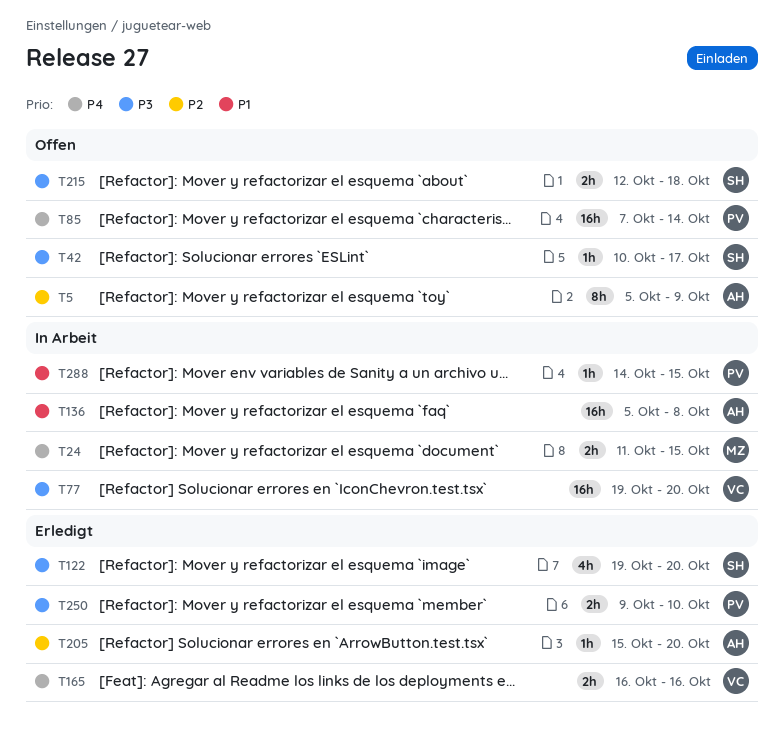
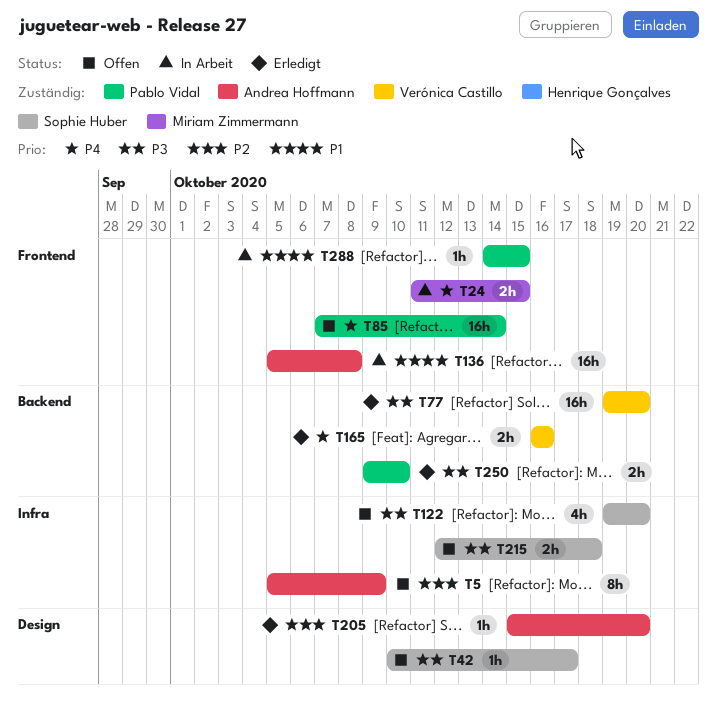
T77, status: In Arbeit -> Erledigt
T122, status: Erledigt -> Offen

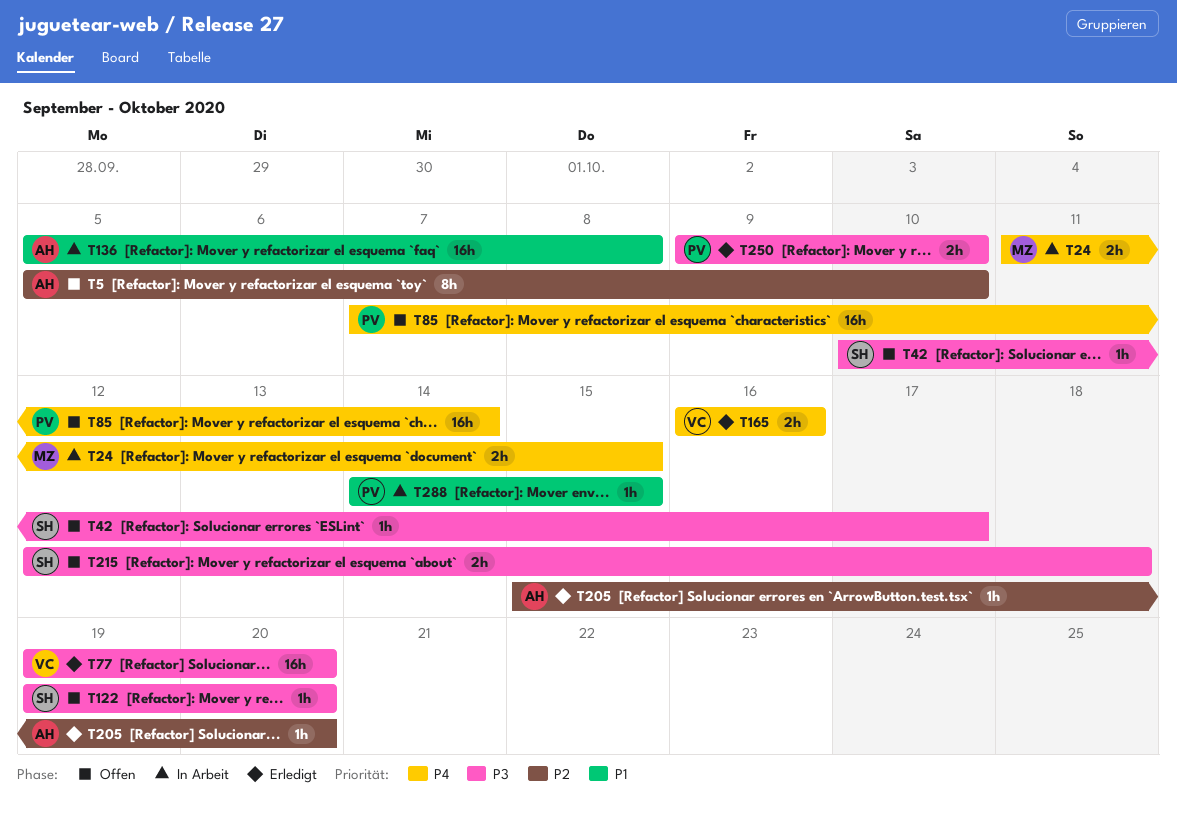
T5, due: Oct 9 -> Oct 10
T122, estimate: 4h -> 1h

